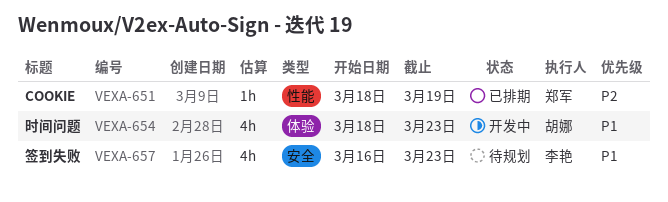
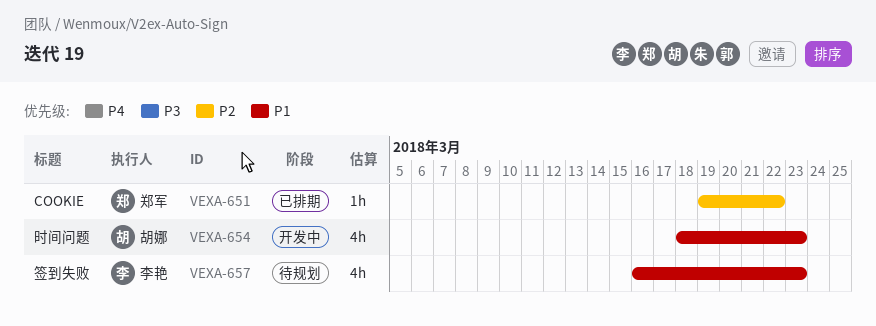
VEXA-651, start: Mar 18 -> Mar 19
VEXA-651, due: Mar 19 -> Mar 22

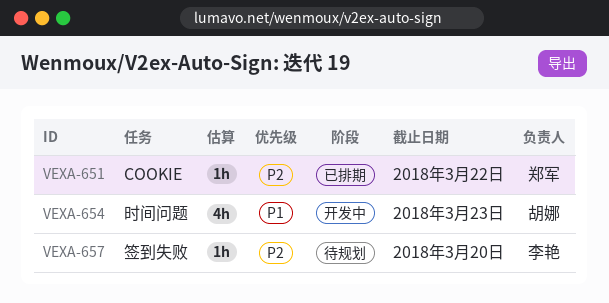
VEXA-657, priority: P1 -> P2
VEXA-657, estimate: 4h -> 1h
VEXA-657, due: Mar 23 -> Mar 20

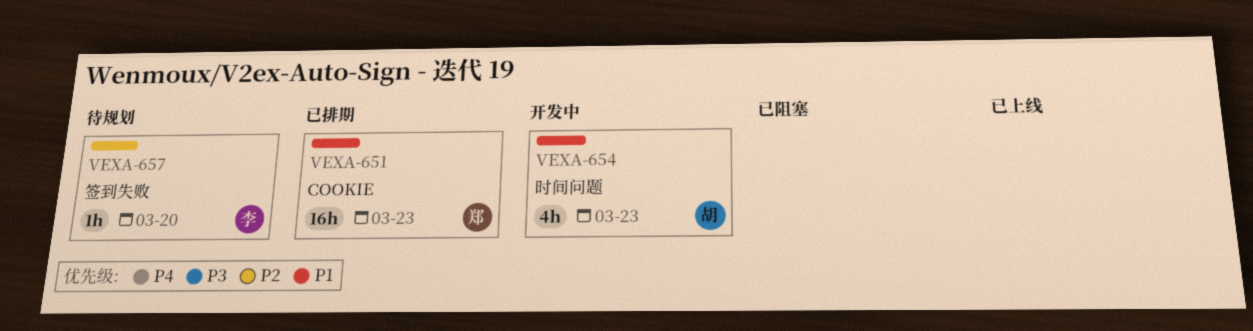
VEXA-651, priority: P2 -> P1
VEXA-651, estimate: 1h -> 16h
VEXA-651, due: Mar 22 -> Mar 23

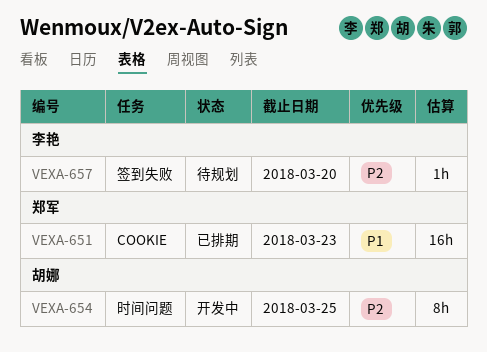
VEXA-654, priority: P1 -> P2
VEXA-654, estimate: 4h -> 8h
VEXA-654, due: Mar 23 -> Mar 25

